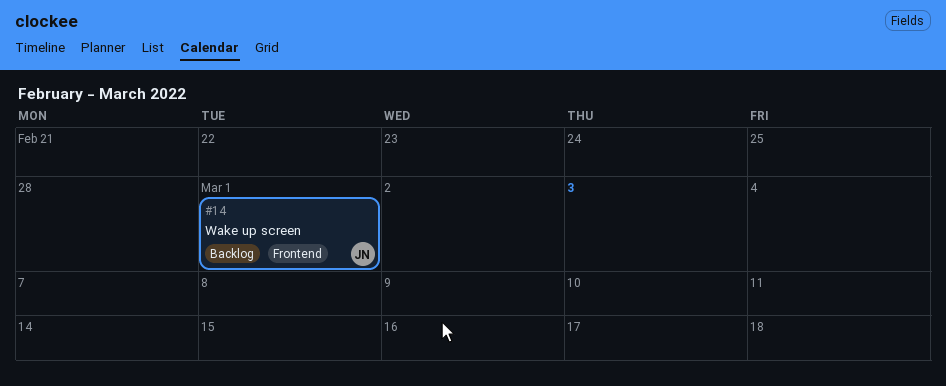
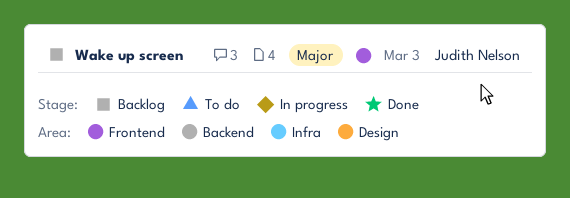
Wake up screen, due: Mar 1 -> Mar 3

